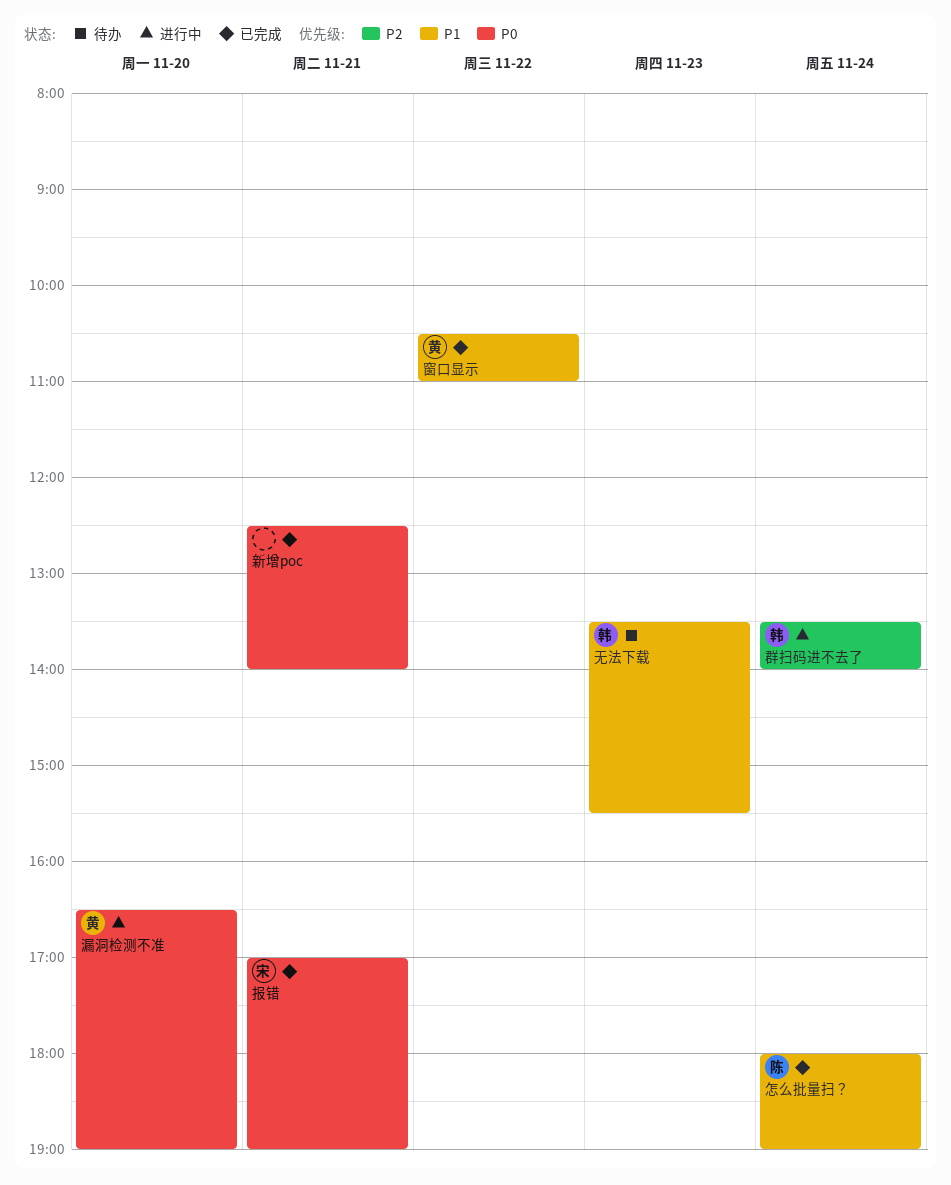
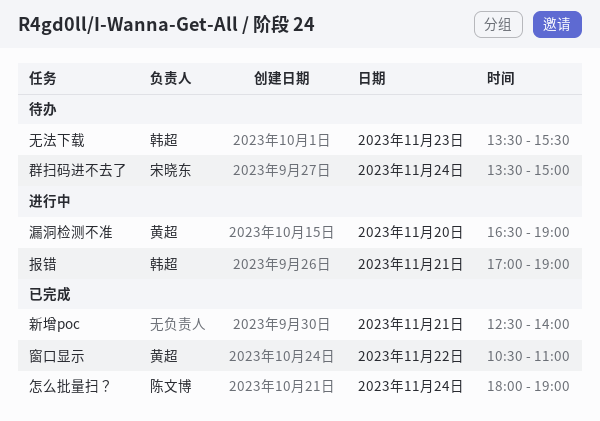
报错, status: 已完成 -> 进行中
报错, owner: 宋晓东 -> 韩超
群扫码进不去了, status: 进行中 -> 待办
群扫码进不去了, owner: 韩超 -> 宋晓东
群扫码进不去了, ends: 14:00 -> 15:00

